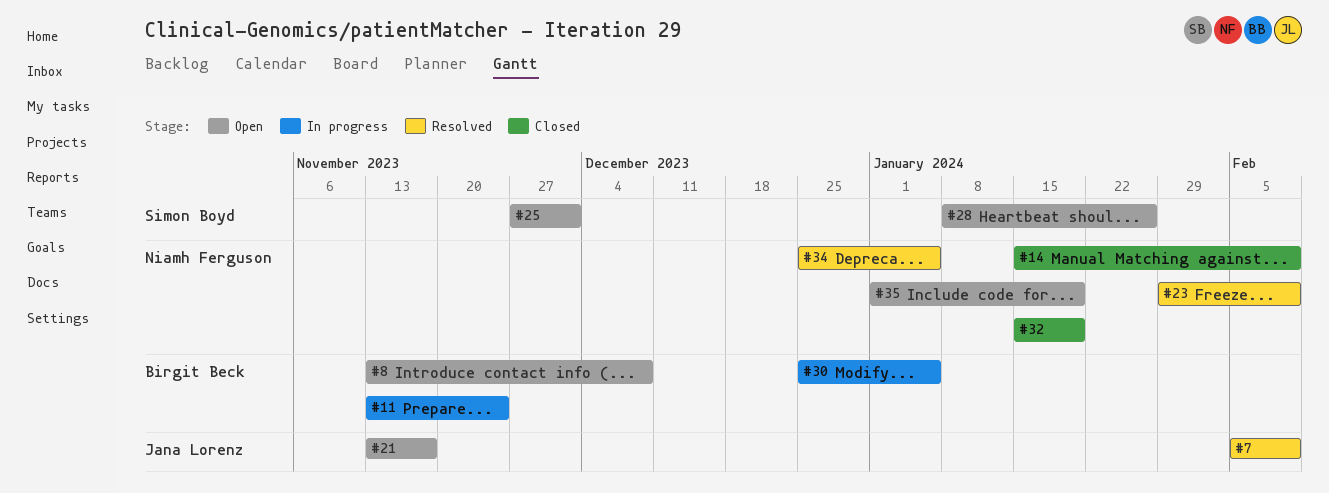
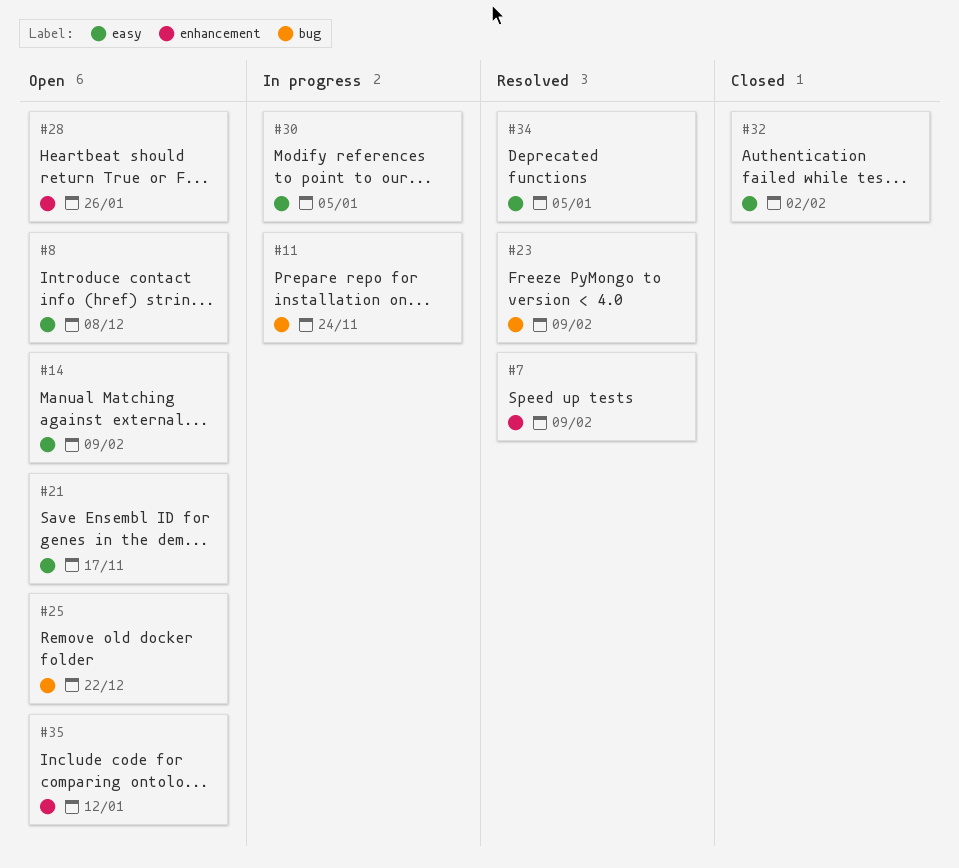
#14, status: Closed -> Open
#25, due: Dec 1 -> Dec 22
#32, due: Jan 19 -> Feb 2
#35, due: Jan 19 -> Jan 12

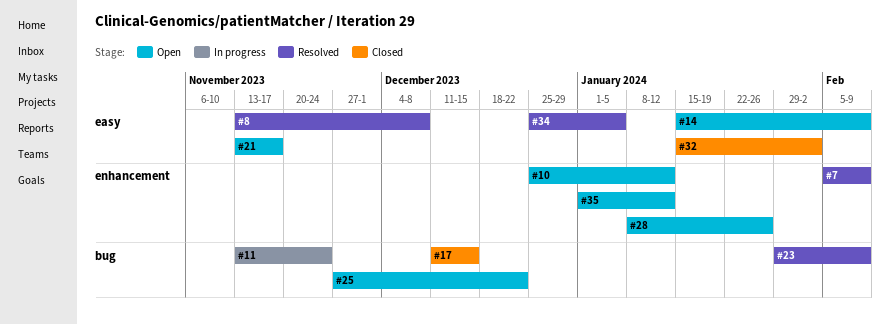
#8, status: Open -> Resolved
#10: none -> present
#17: none -> present
#30: present -> none

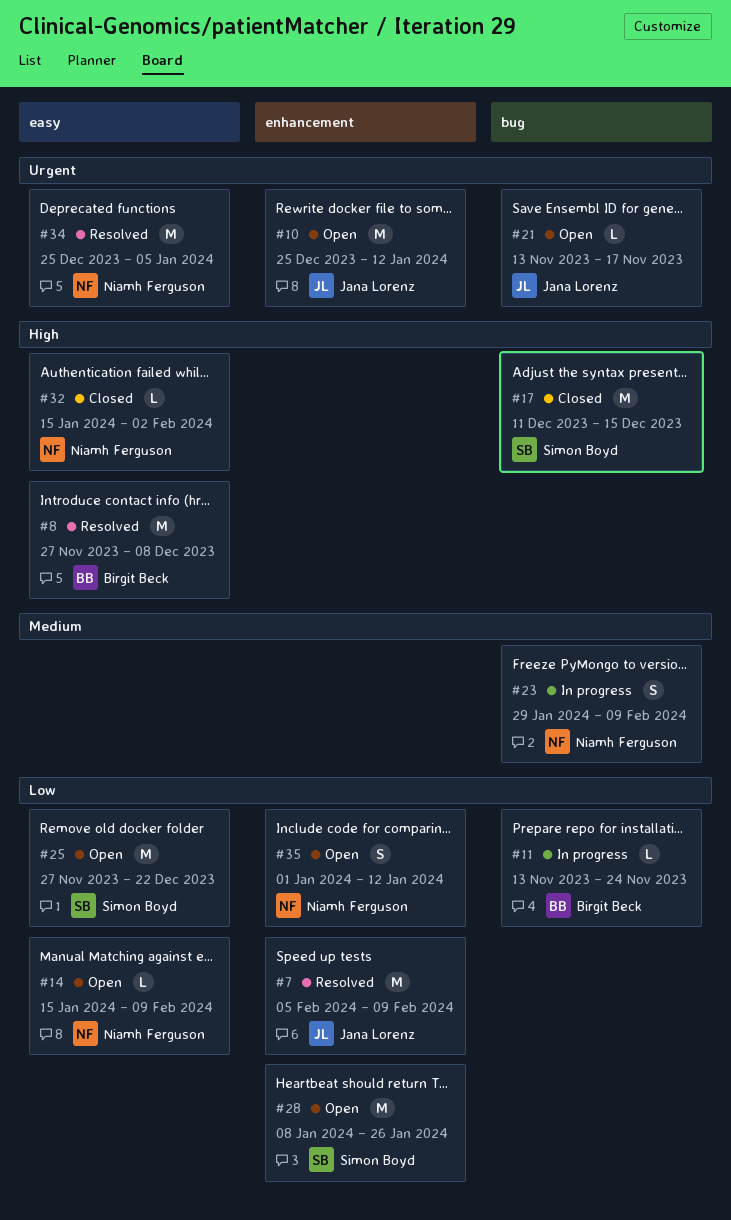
#8, start: Nov 13 -> Nov 27
#21, label: easy -> bug
#23, status: Resolved -> In progress
#25, label: bug -> easy

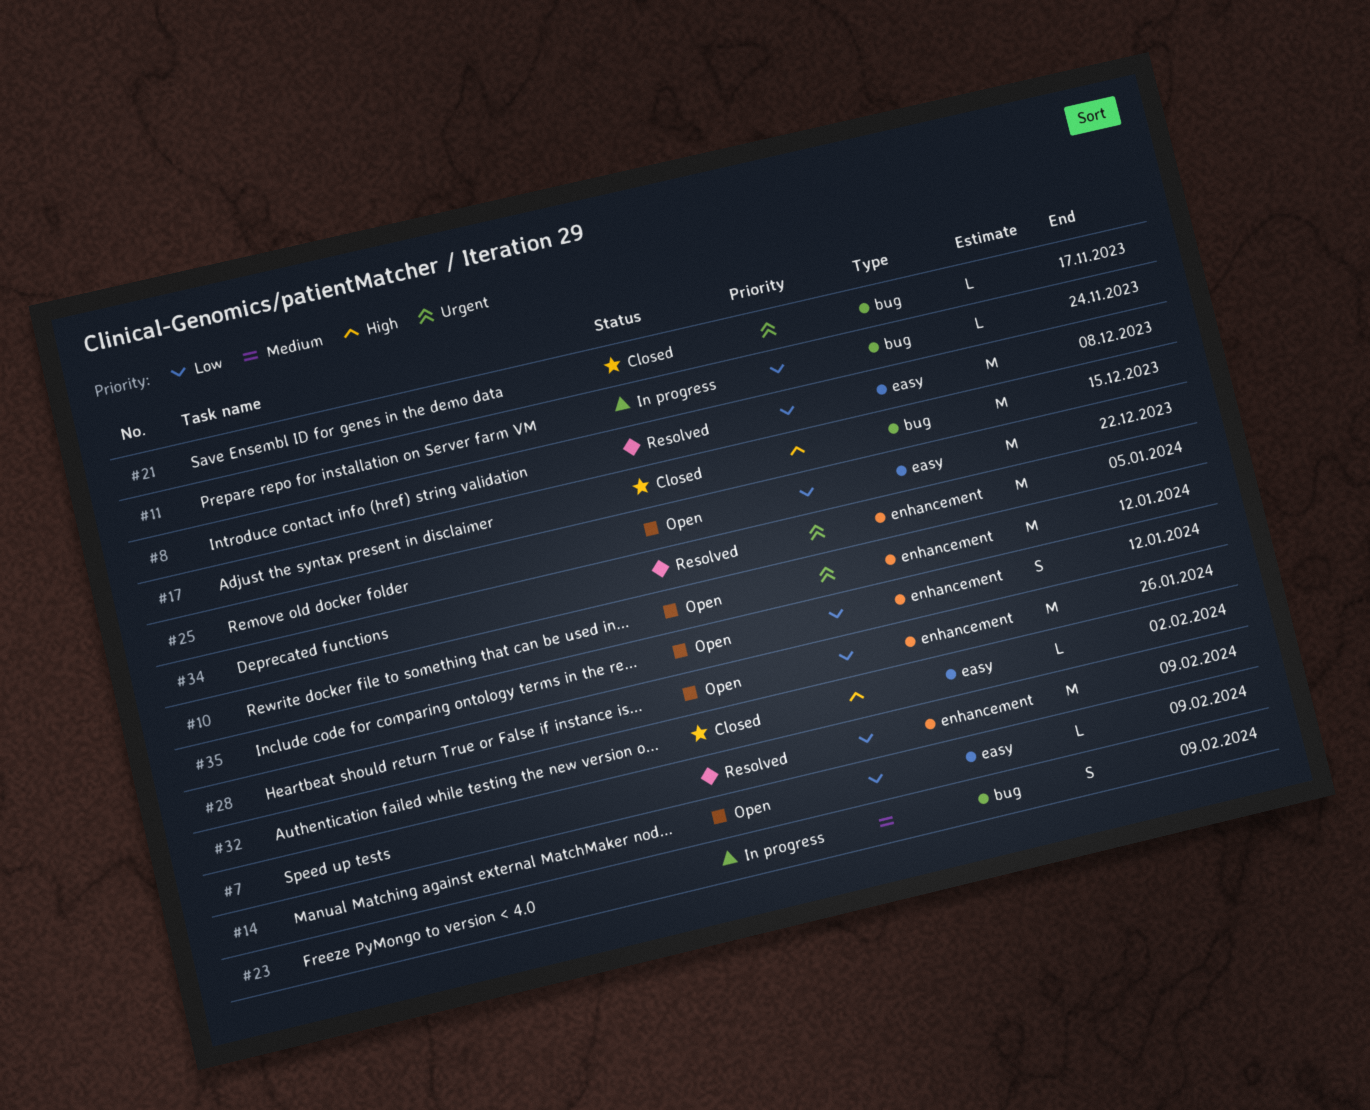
#8, priority: High -> Low
#21, status: Open -> Closed
#34, label: easy -> enhancement

